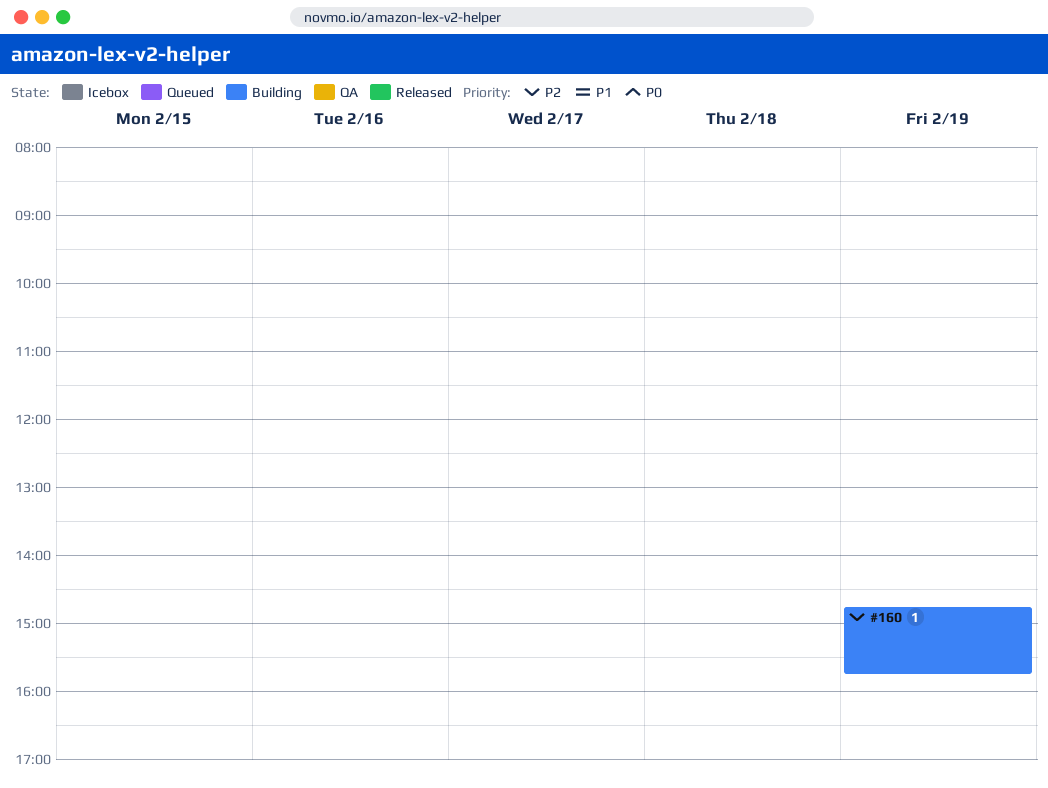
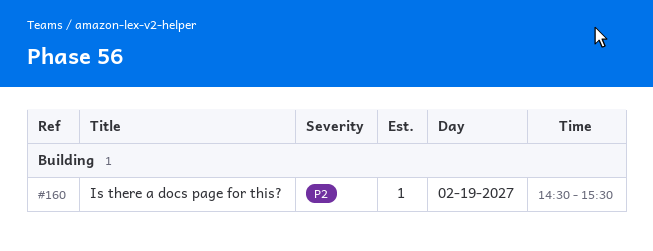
#160, begins: 14:45 -> 14:30
#160, ends: 15:45 -> 15:30

